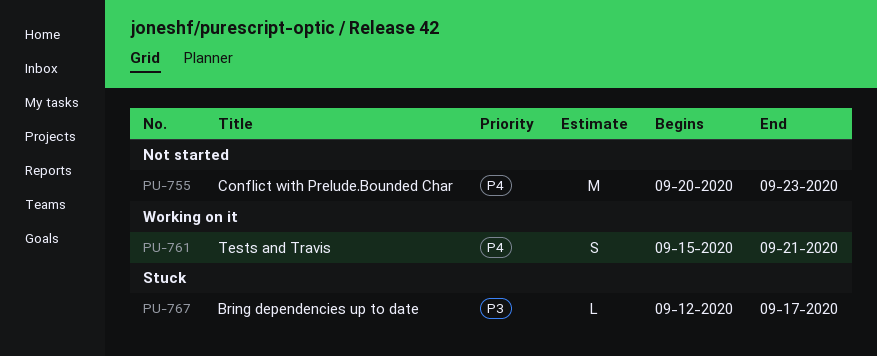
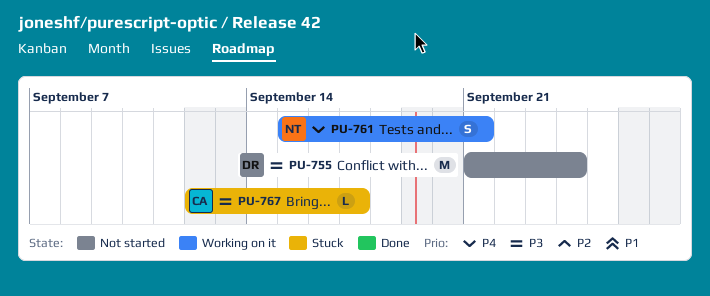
PU-755, priority: P4 -> P3
PU-755, start: Sep 20 -> Sep 21
PU-755, due: Sep 23 -> Sep 24

